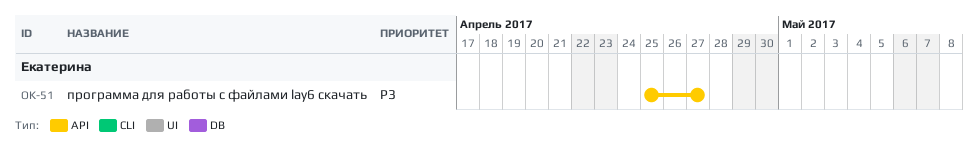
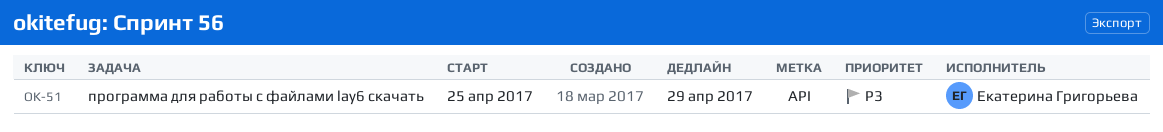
OK-51, due: Apr 27 -> Apr 29

